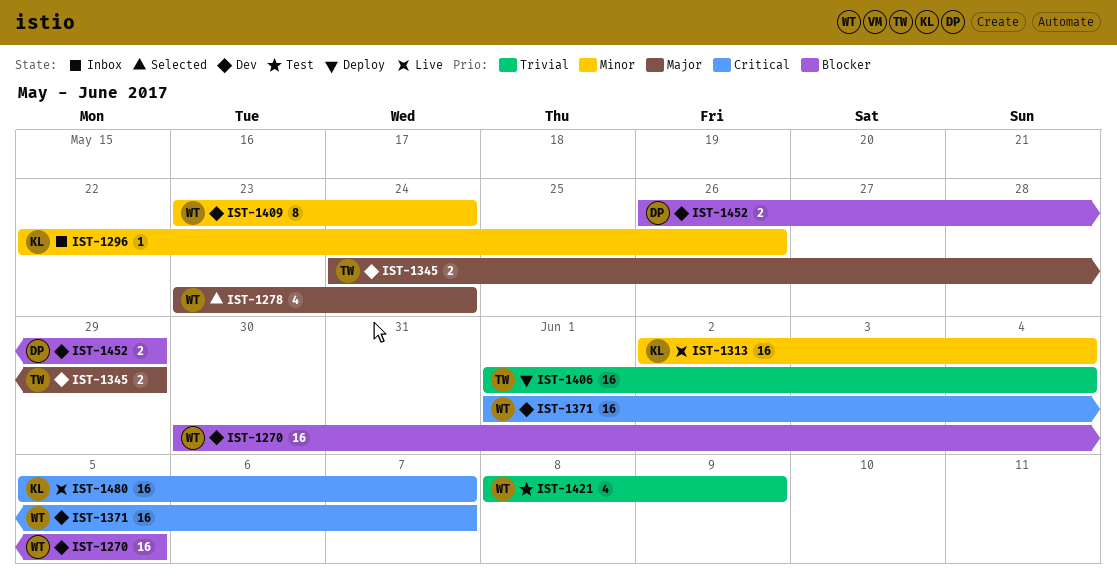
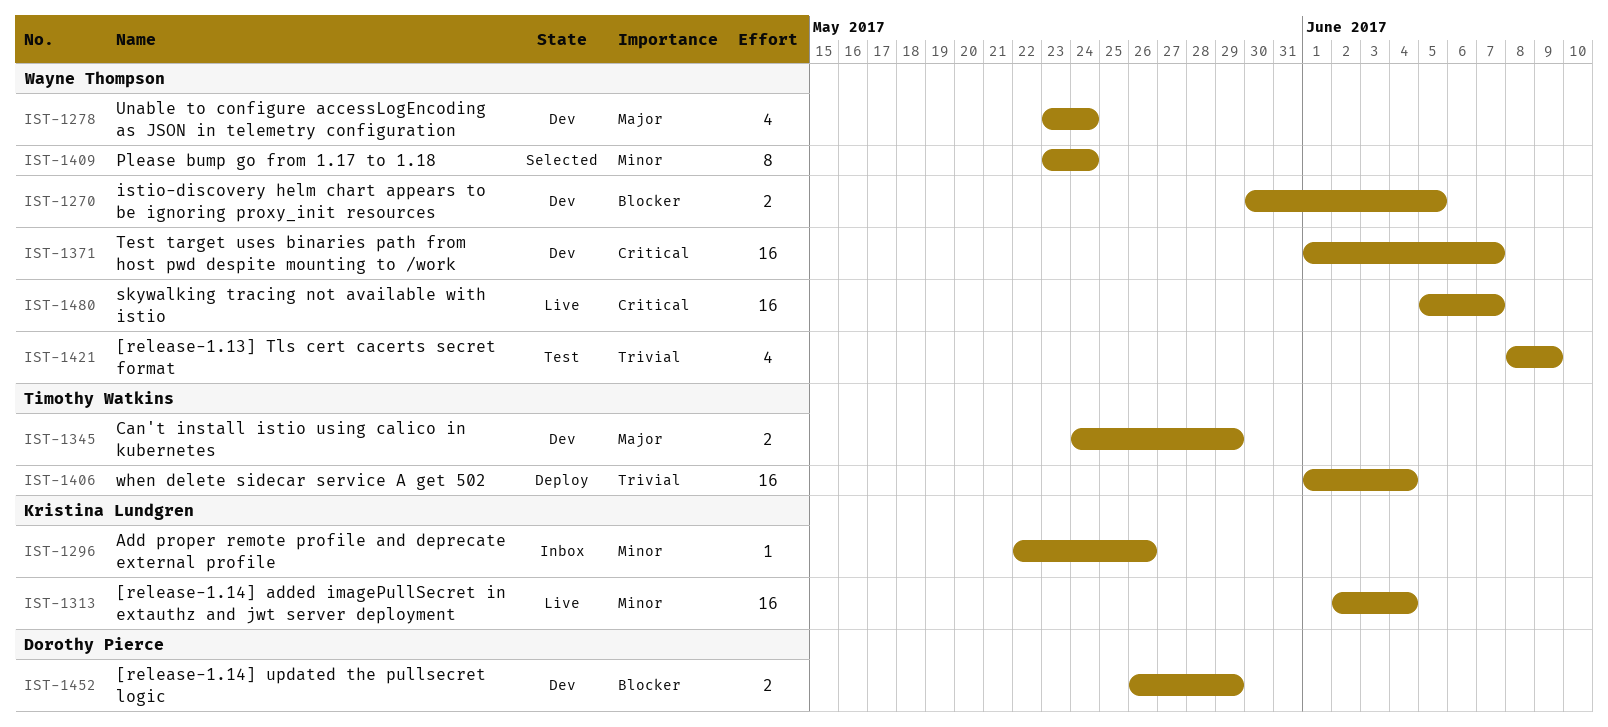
IST-1270, estimate: 16 -> 2
IST-1278, status: Selected -> Dev
IST-1409, status: Dev -> Selected
IST-1480, owner: Kristina Lundgren -> Wayne Thompson

